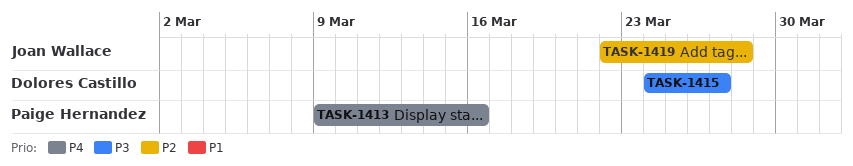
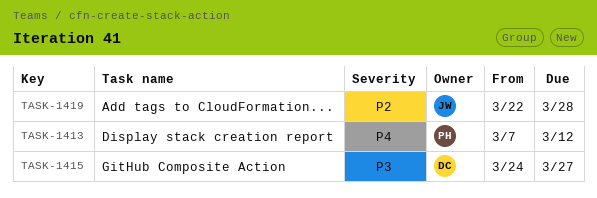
TASK-1413, start: Mar 9 -> Mar 7
TASK-1413, due: Mar 16 -> Mar 12

